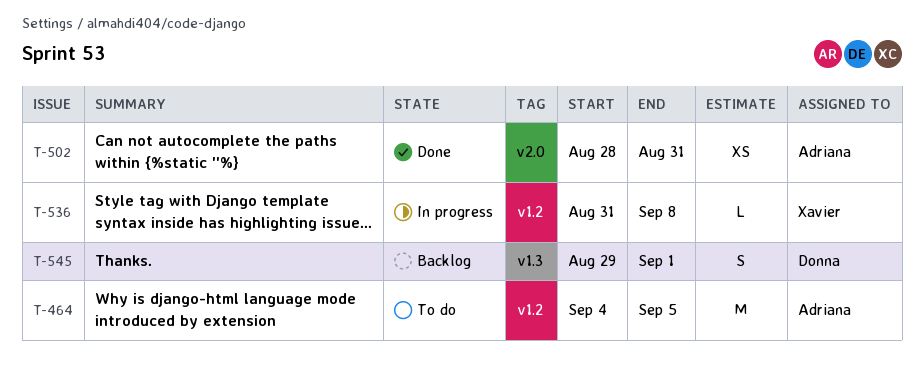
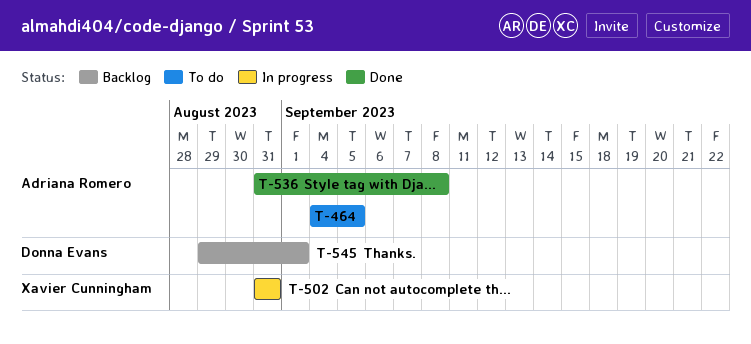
T-502, status: Done -> In progress
T-502, owner: Adriana Romero -> Xavier Cunningham
T-502, start: Aug 28 -> Aug 31
T-536, status: In progress -> Done
T-536, owner: Xavier Cunningham -> Adriana Romero

